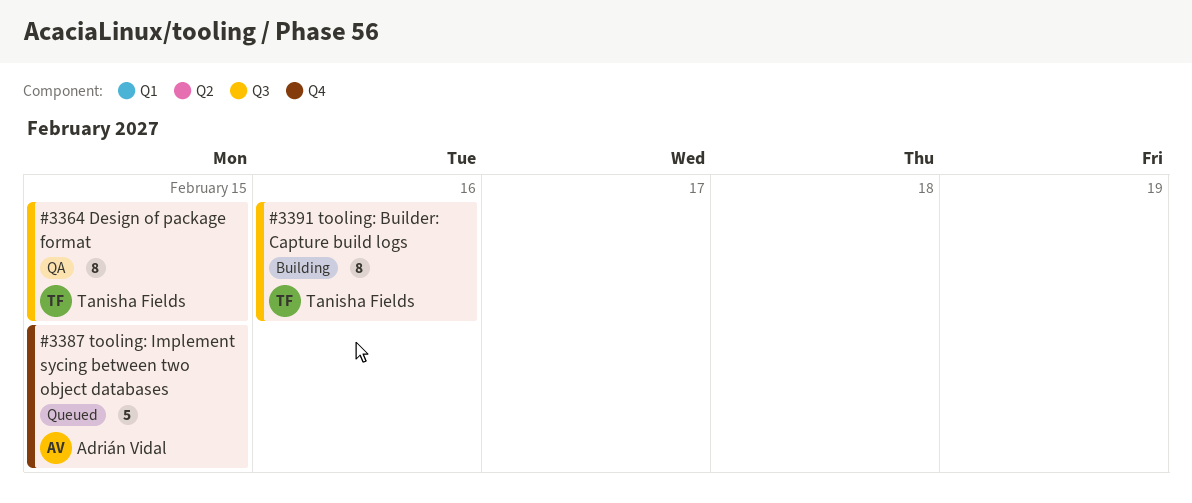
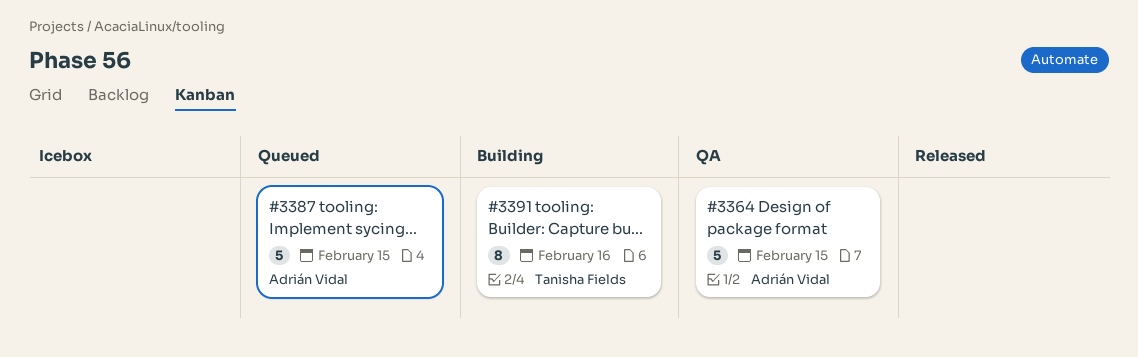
#3364, owner: Tanisha Fields -> Adrián Vidal
#3364, estimate: 8 -> 5

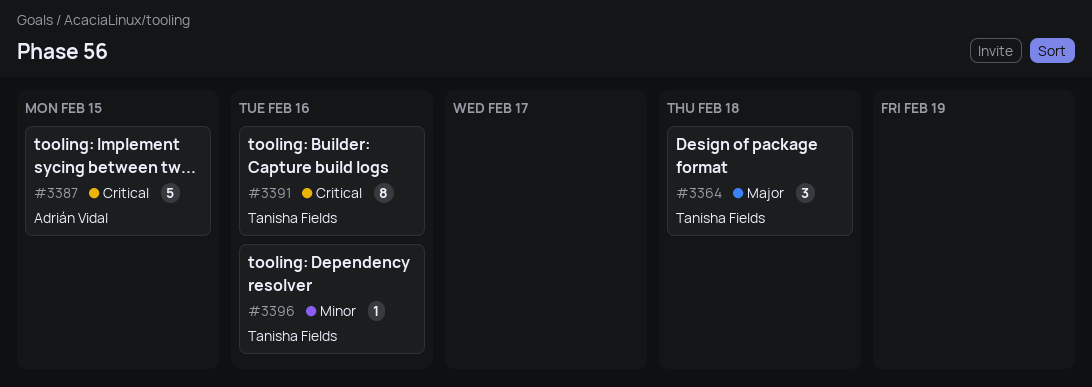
#3364, owner: Adrián Vidal -> Tanisha Fields
#3364, estimate: 5 -> 3
#3364, due: Feb 15 -> Feb 18
#3396: none -> present

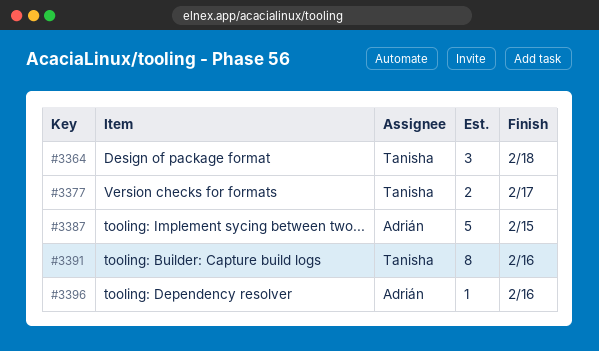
#3377: none -> present
#3396, owner: Tanisha Fields -> Adrián Vidal

